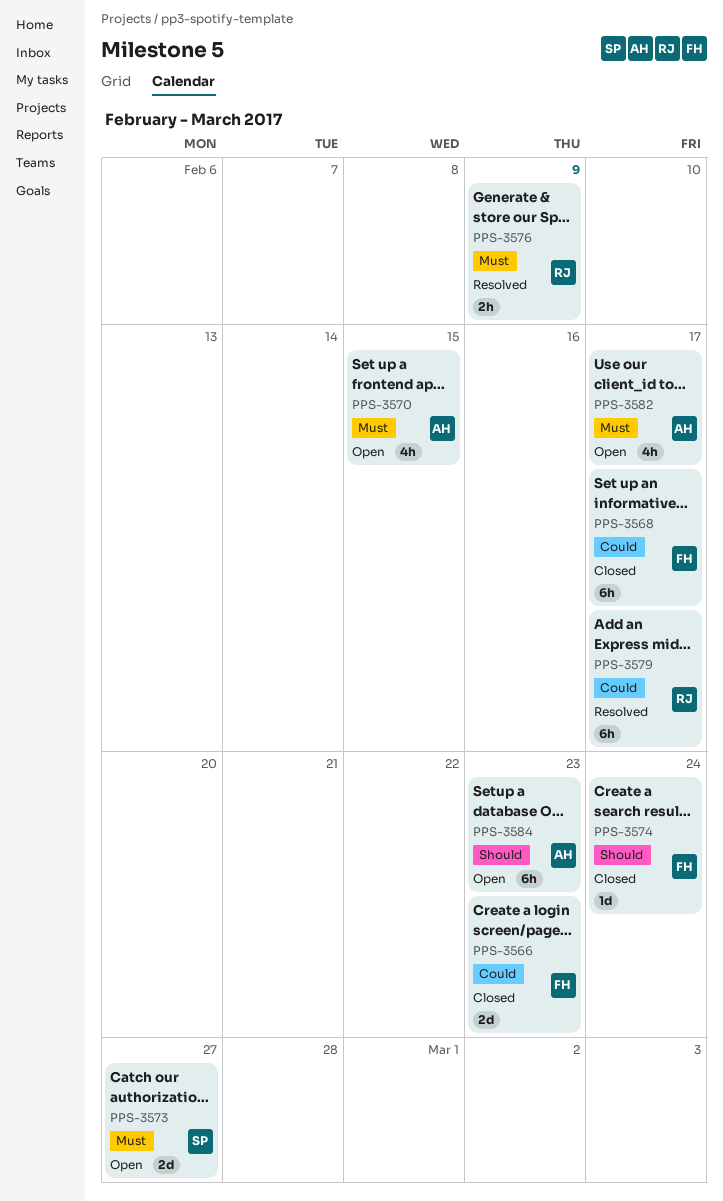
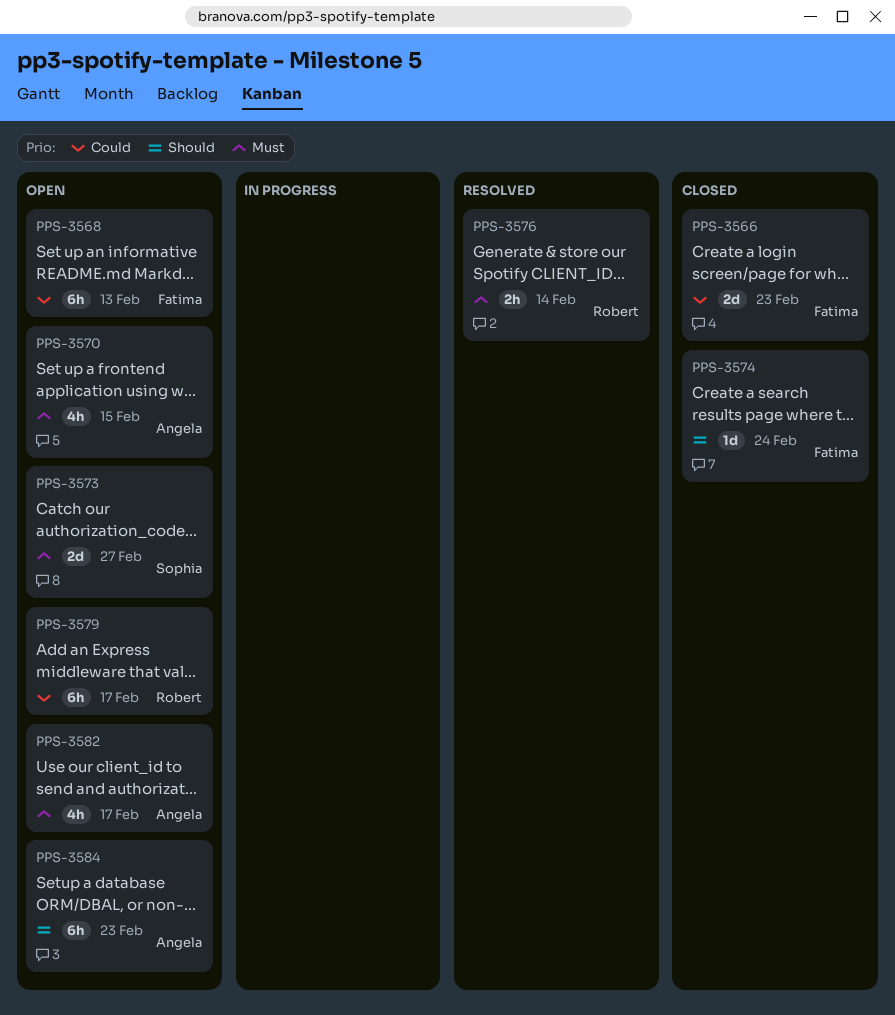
PPS-3568, status: Closed -> Open
PPS-3568, due: Feb 17 -> Feb 13
PPS-3576, due: Feb 9 -> Feb 14
PPS-3579, status: Resolved -> Open

